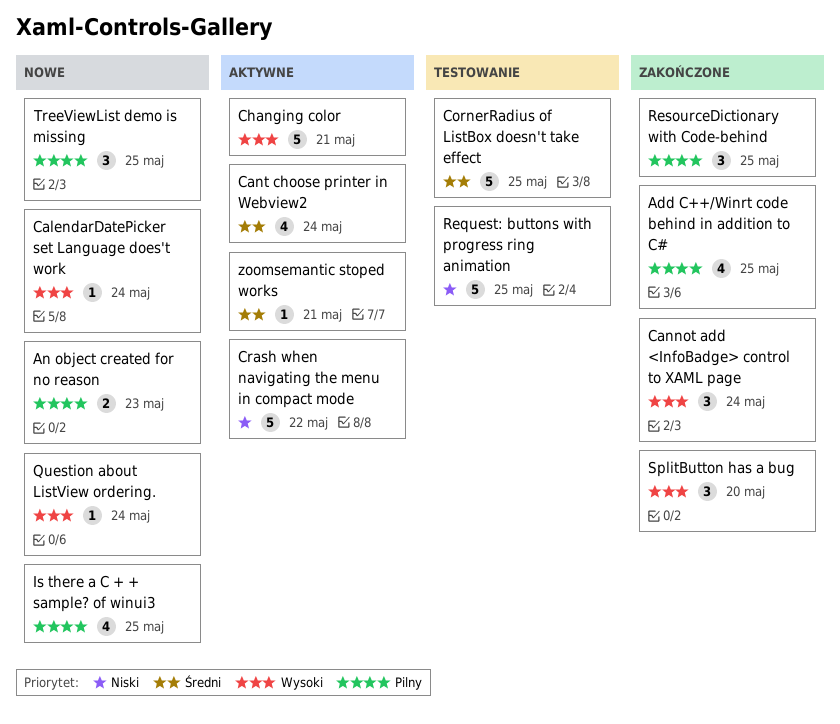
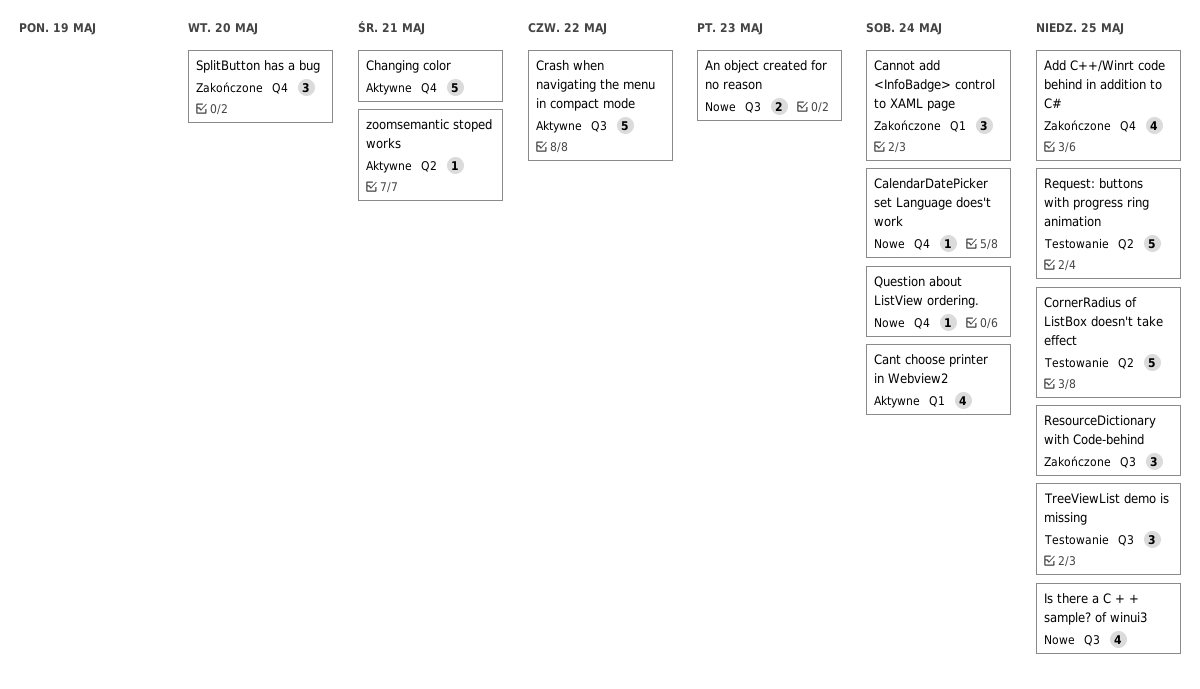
TreeViewList demo is missing, status: Nowe -> Testowanie

